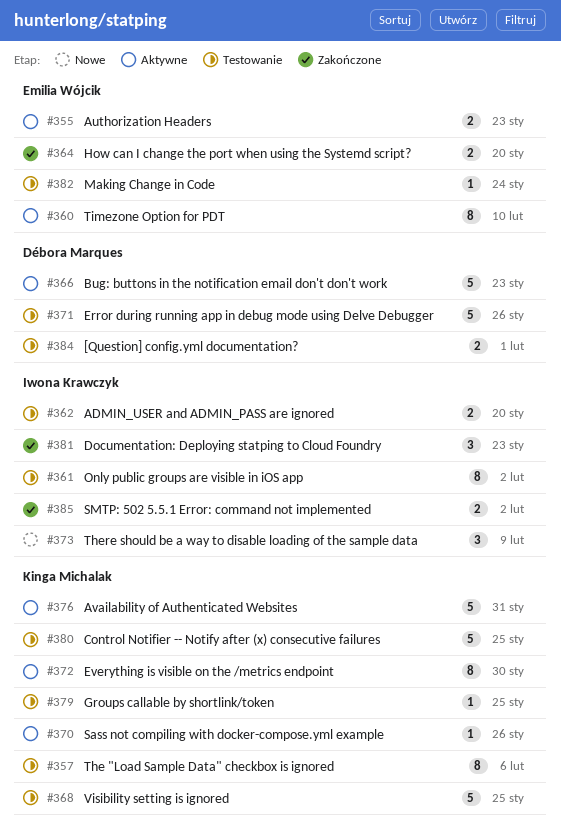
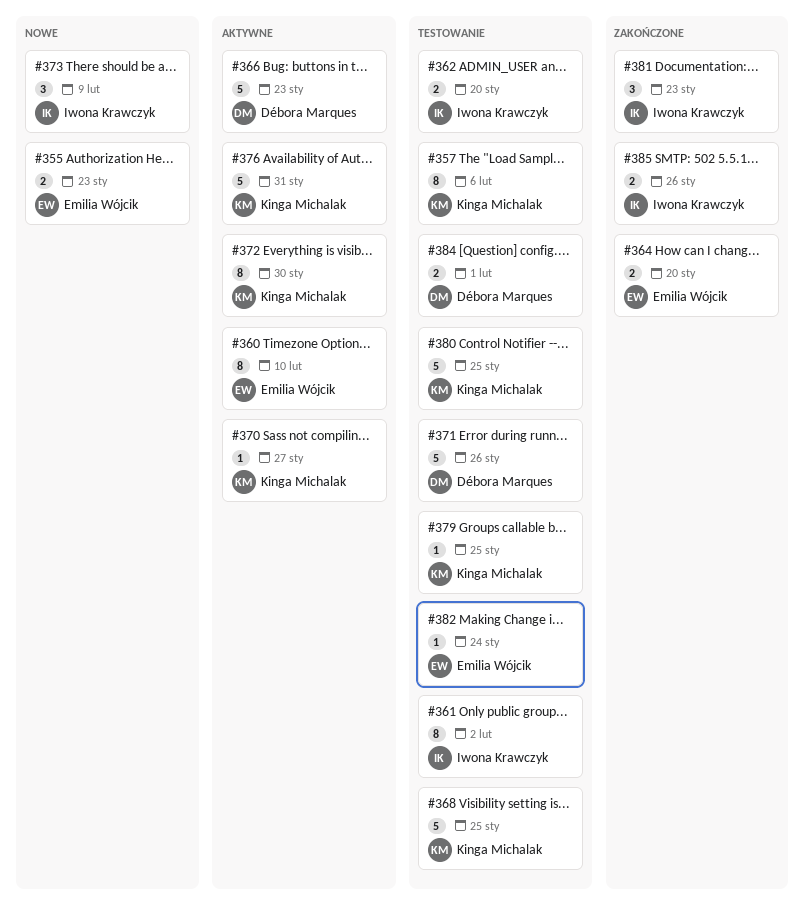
#355, status: Aktywne -> Nowe
#370, due: Jan 26 -> Jan 27
#385, due: Feb 2 -> Jan 26

